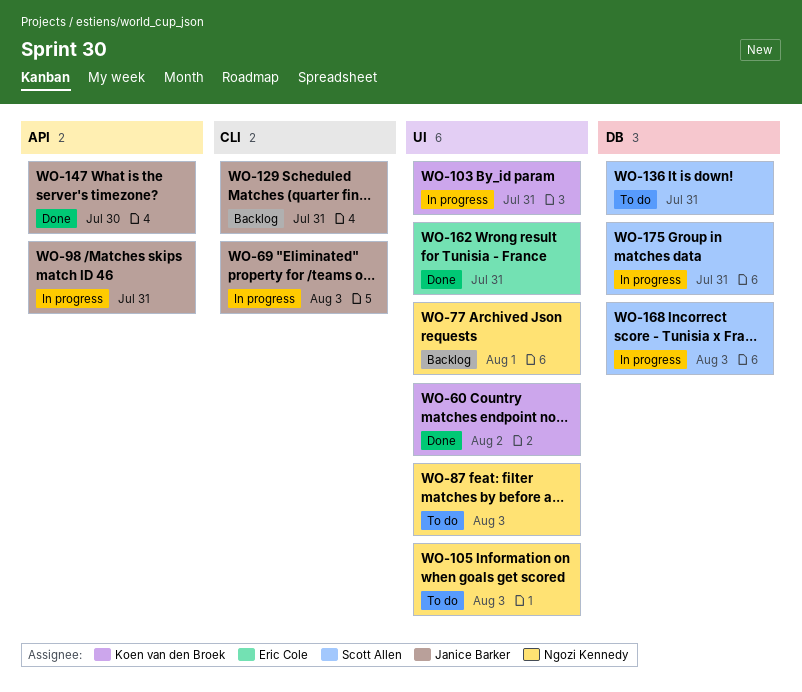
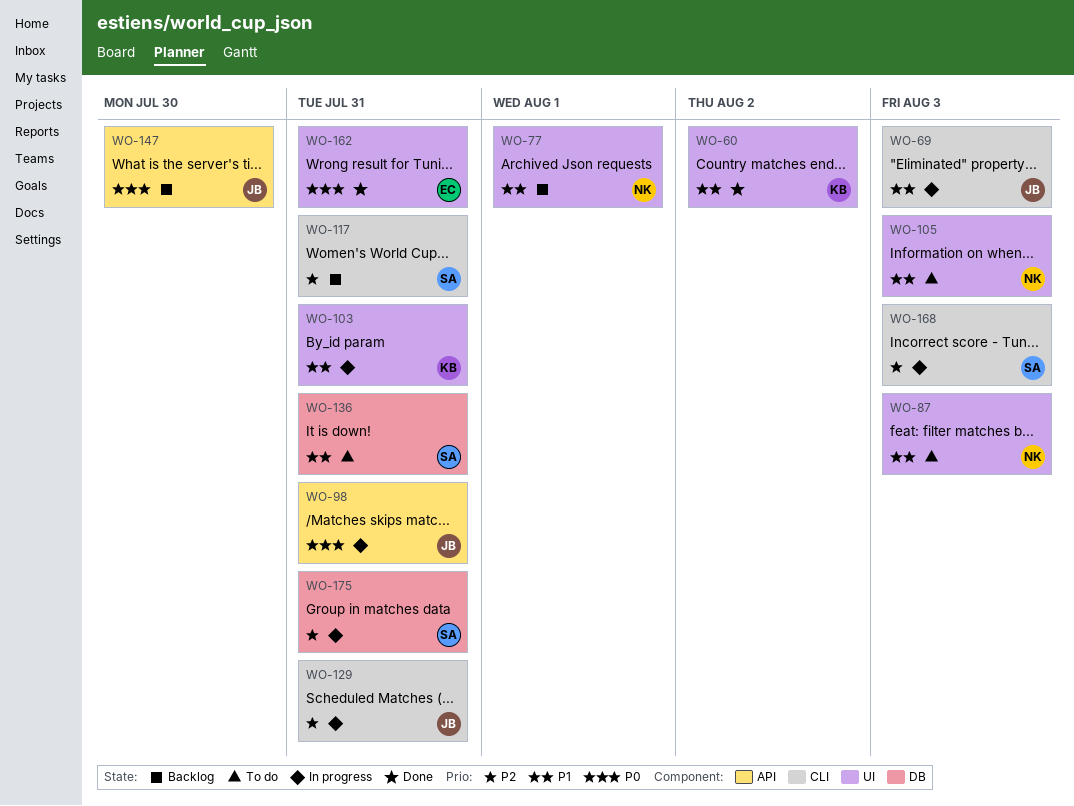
WO-117: none -> present
WO-129, status: Backlog -> In progress
WO-147, status: Done -> Backlog
WO-168, label: DB -> CLI

